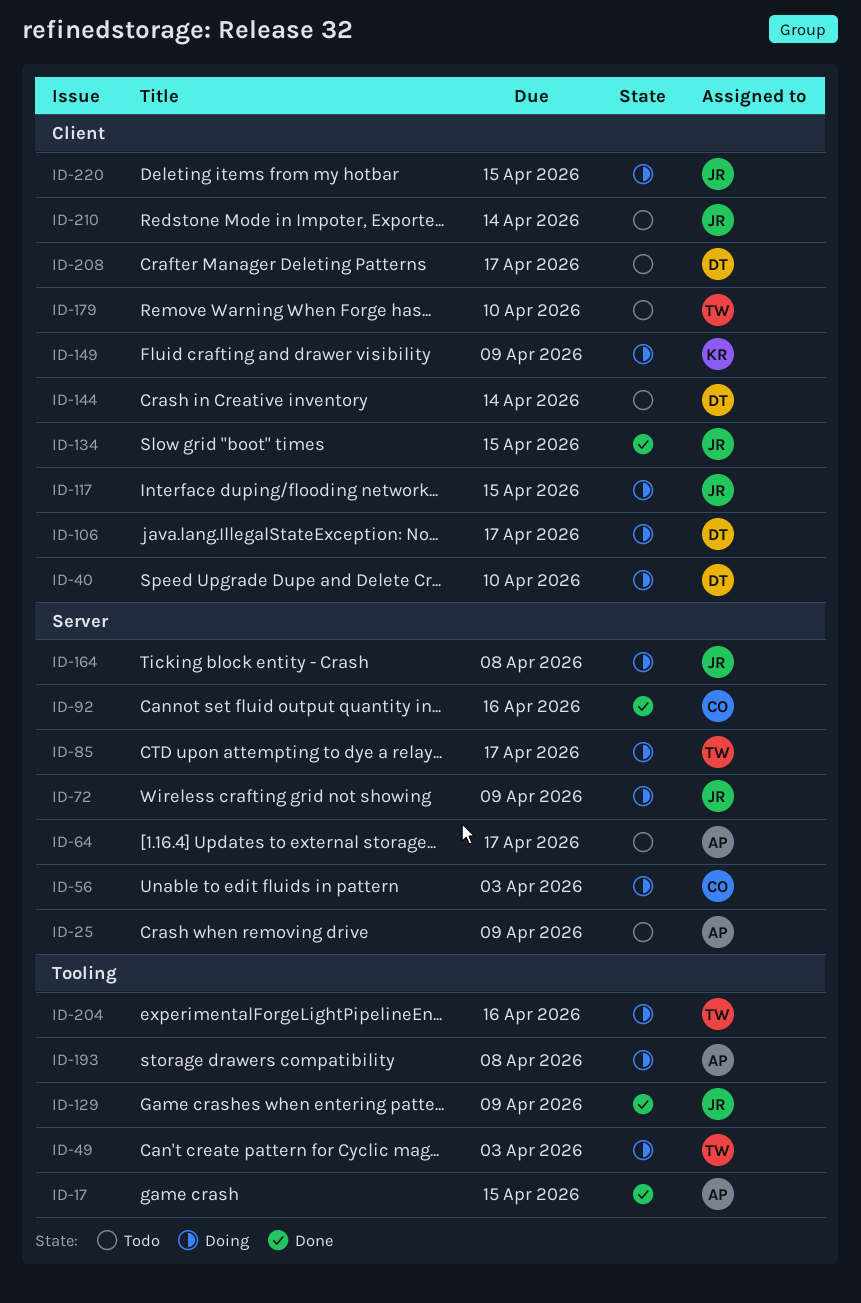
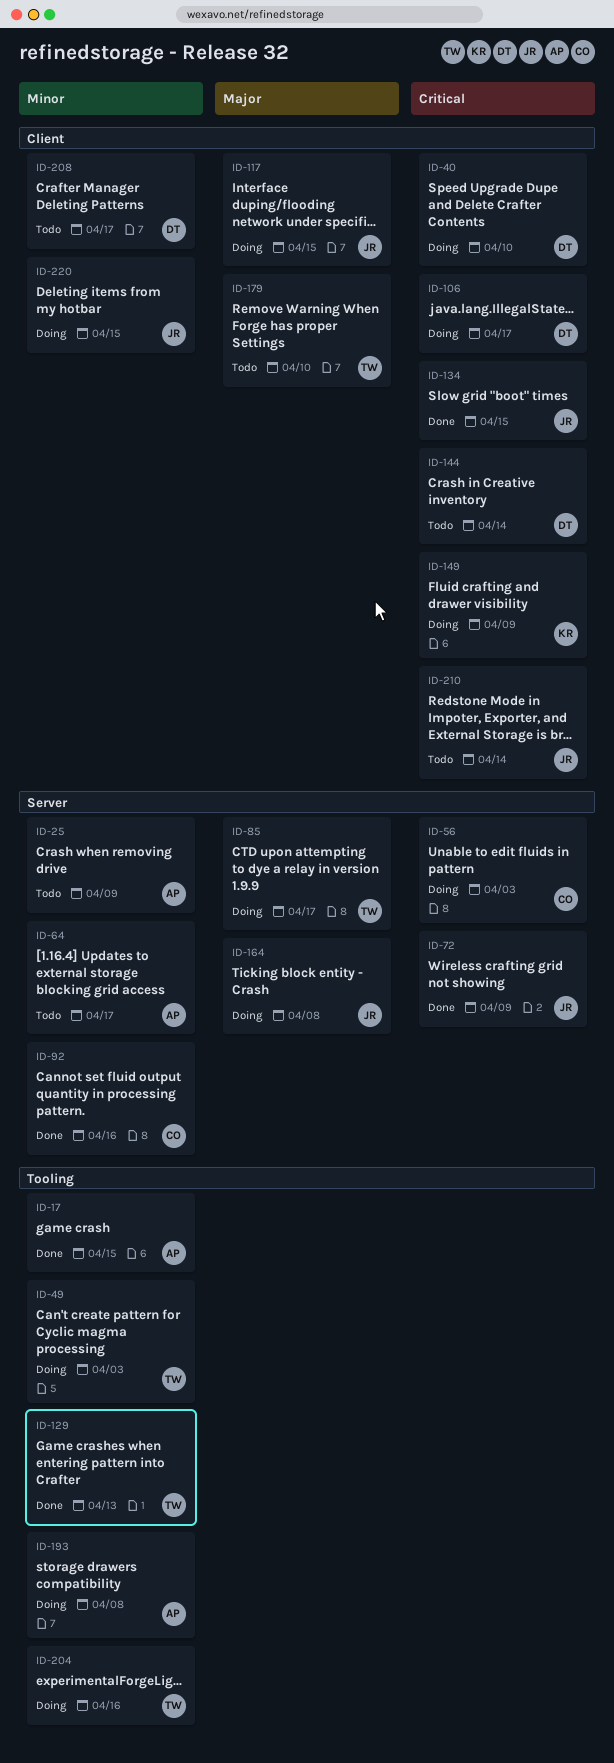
ID-72, status: Doing -> Done
ID-129, owner: JR -> TW
ID-129, due: Apr 9 -> Apr 13

